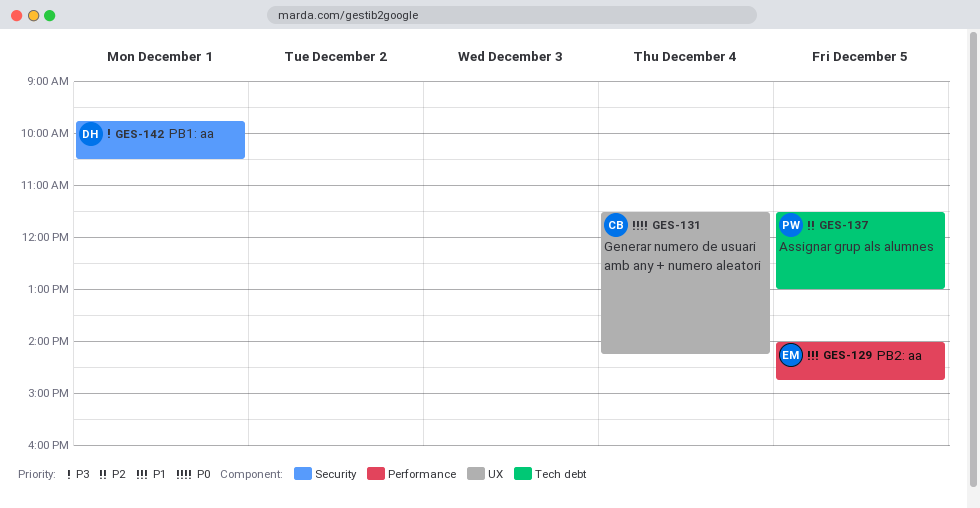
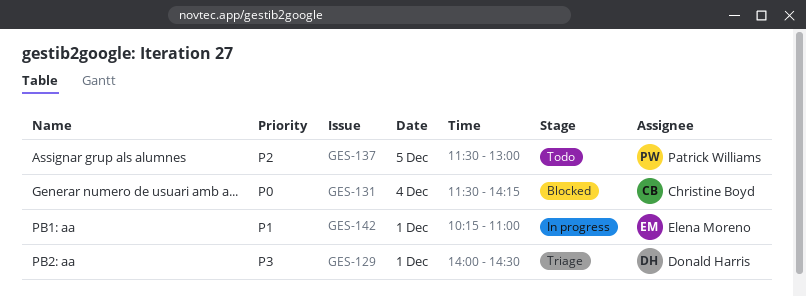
GES-129, owner: Elena Moreno -> Donald Harris
GES-129, priority: P1 -> P3
GES-129, day: Dec 5 -> Dec 1
GES-129, ends: 14:45 -> 14:30
GES-142, owner: Donald Harris -> Elena Moreno
GES-142, priority: P3 -> P1
GES-142, begins: 09:45 -> 10:15
GES-142, ends: 10:30 -> 11:00

